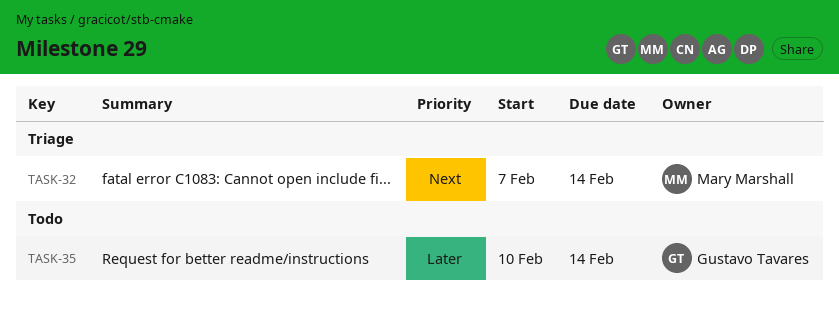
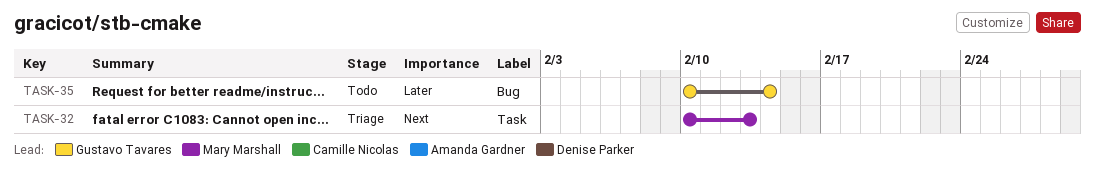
TASK-32, start: Feb 7 -> Feb 10
TASK-32, due: Feb 14 -> Feb 13

